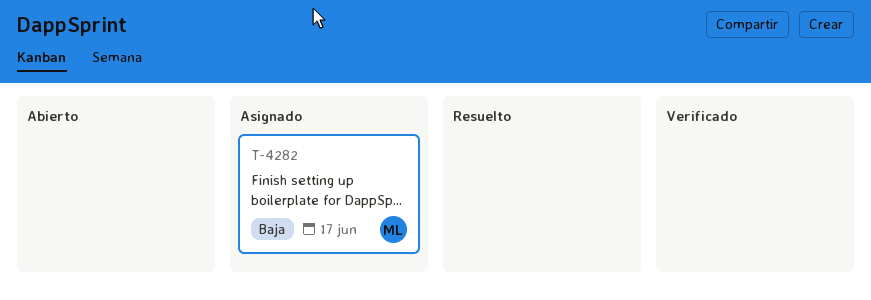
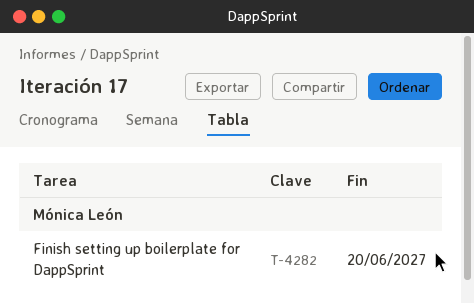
T-4282, due: Jun 17 -> Jun 20

